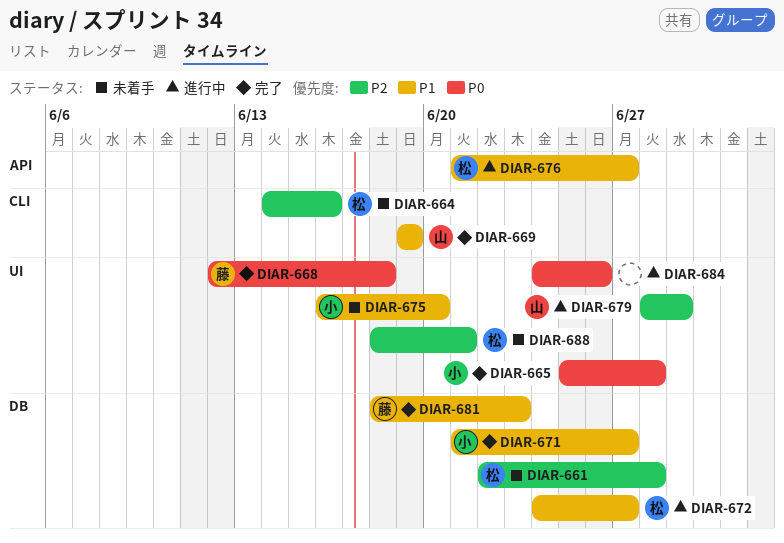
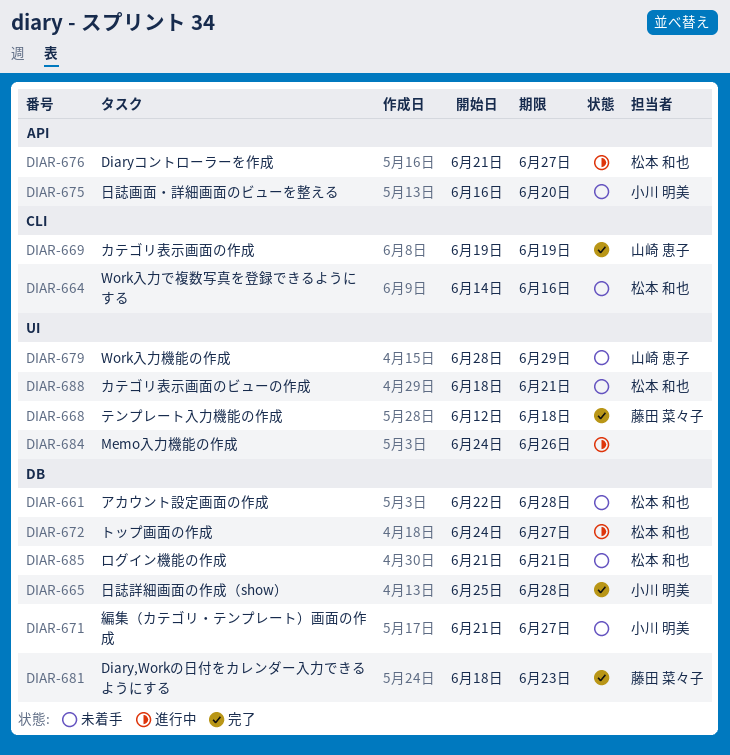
DIAR-665, label: UI -> DB
DIAR-671, status: 完了 -> 未着手
DIAR-675, label: UI -> API
DIAR-679, status: 進行中 -> 未着手
DIAR-685: none -> present

